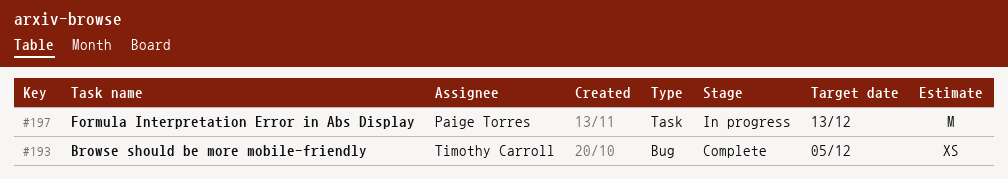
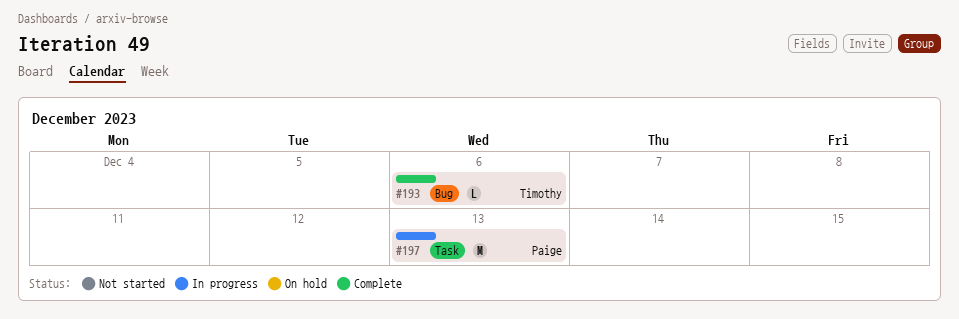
#193, estimate: XS -> L
#193, due: Dec 5 -> Dec 6

